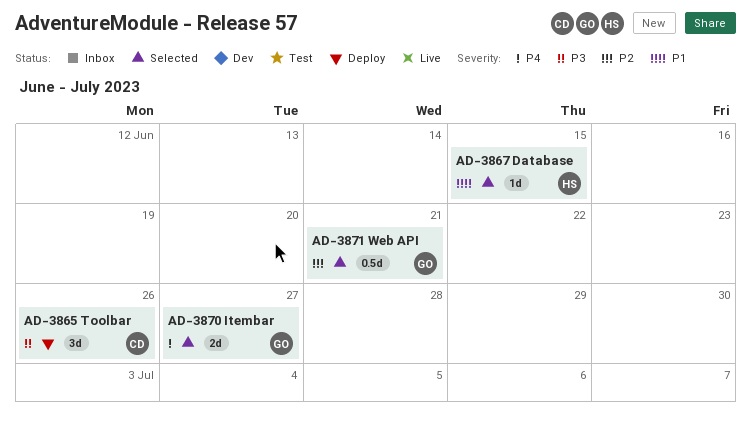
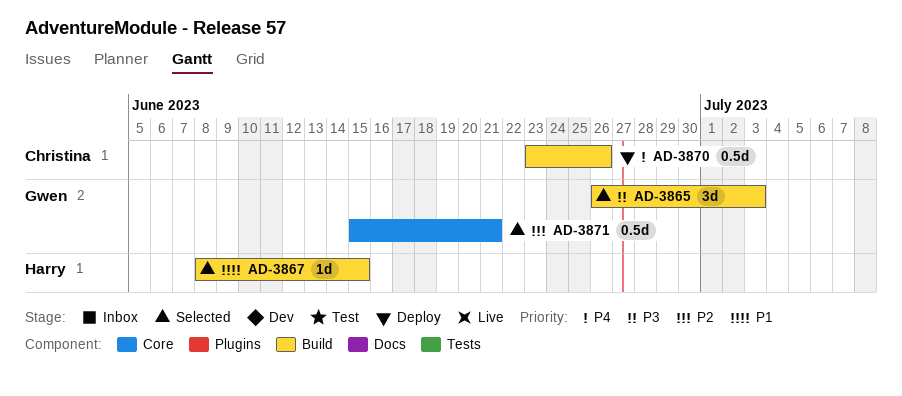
AD-3865, status: Deploy -> Selected
AD-3865, owner: Christina -> Gwen
AD-3865, due: Jun 26 -> Jul 3
AD-3870, status: Selected -> Deploy
AD-3870, owner: Gwen -> Christina
AD-3870, estimate: 2d -> 0.5d
AD-3870, due: Jun 27 -> Jun 26

